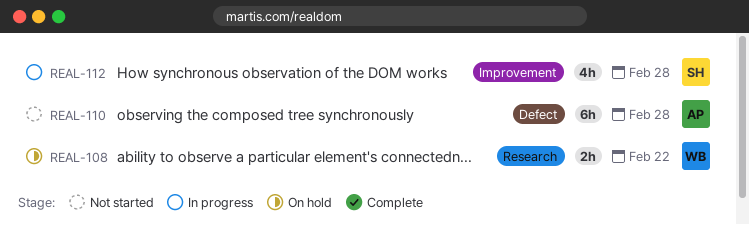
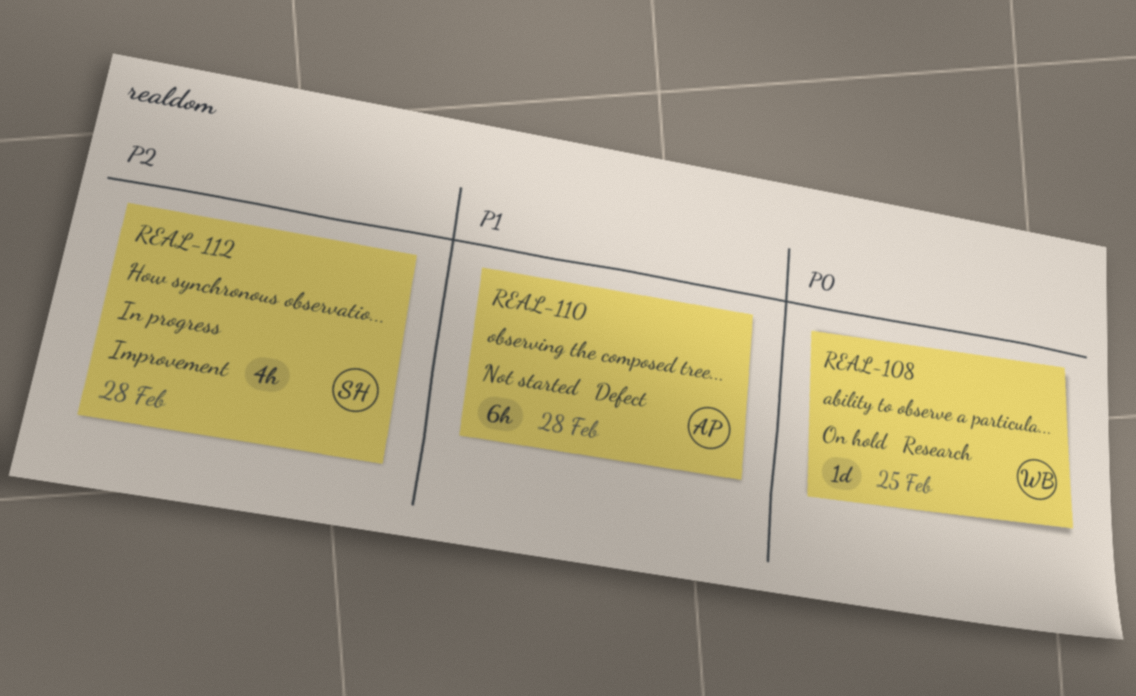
REAL-108, estimate: 2h -> 1d
REAL-108, due: Feb 22 -> Feb 25

